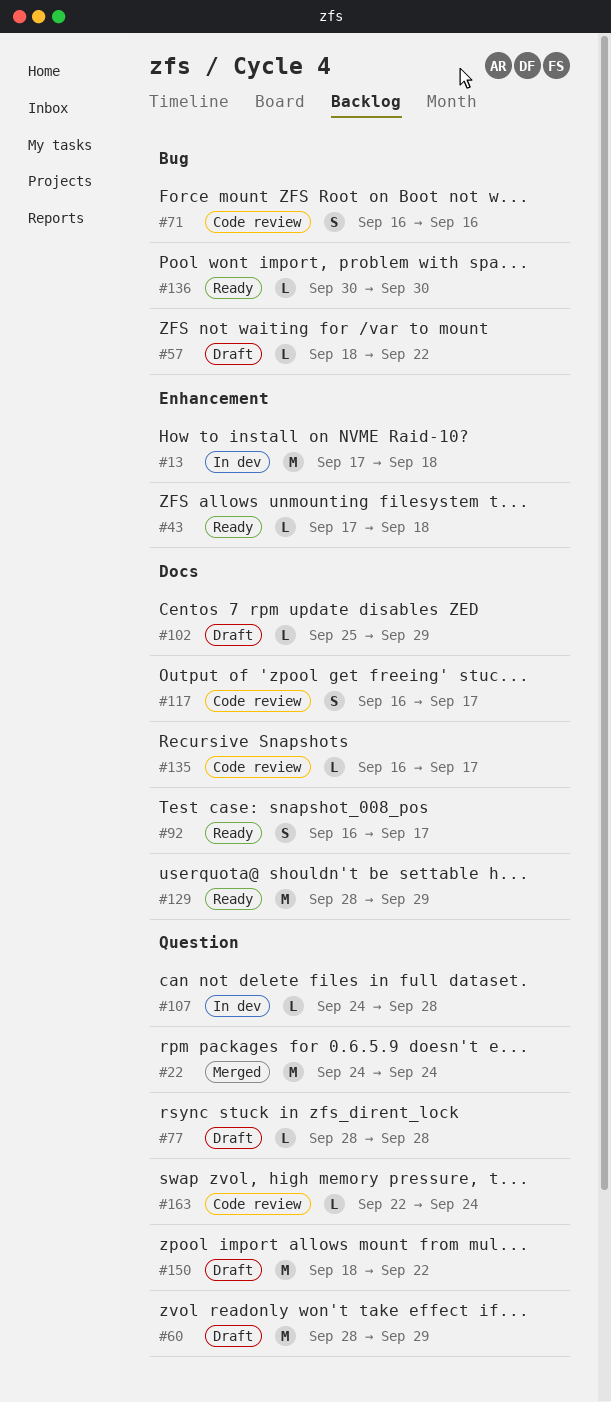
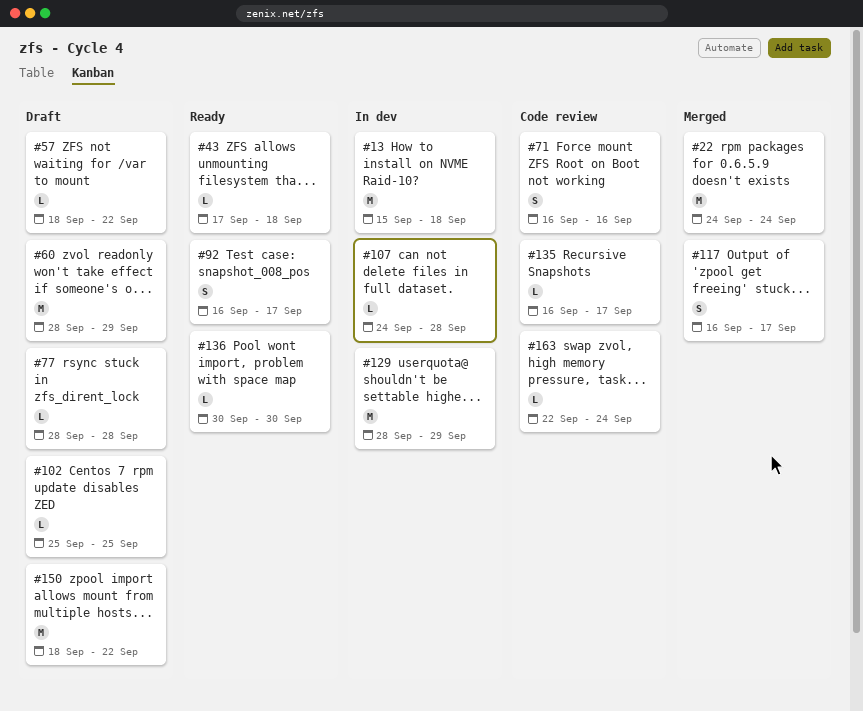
#13, start: Sep 17 -> Sep 15
#102, due: Sep 29 -> Sep 25
#117, status: Code review -> Merged
#129, status: Ready -> In dev

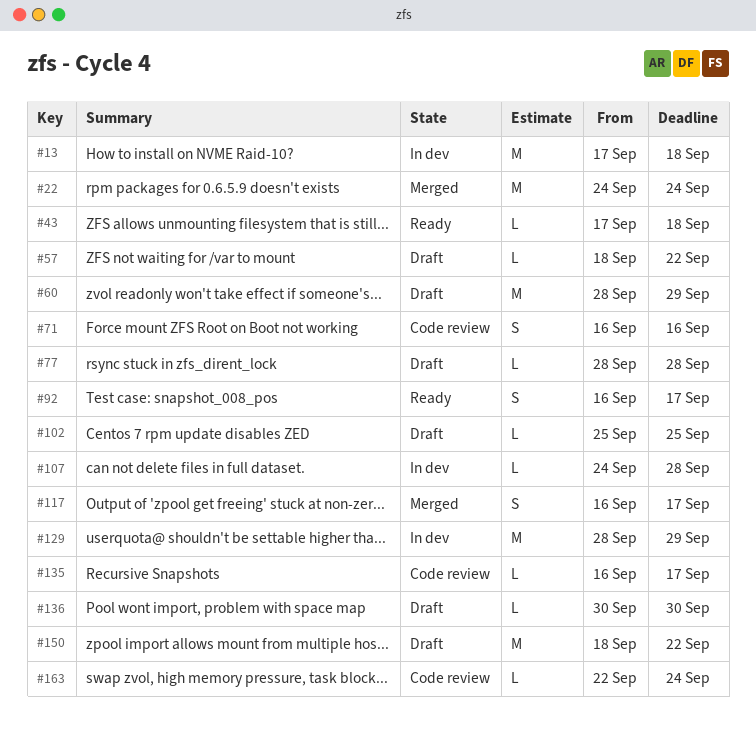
#13, start: Sep 15 -> Sep 17
#136, status: Ready -> Draft

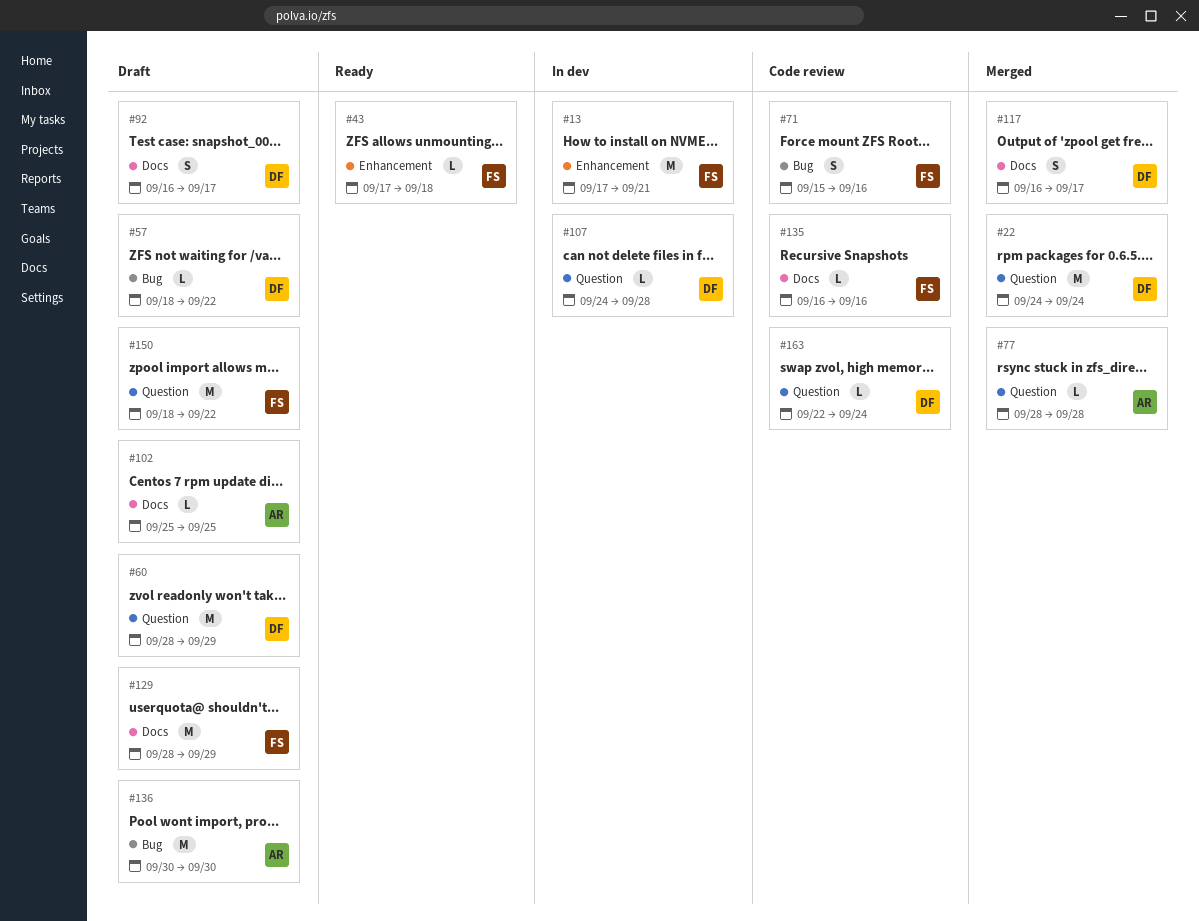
#13, due: Sep 18 -> Sep 21
#71, start: Sep 16 -> Sep 15
#77, status: Draft -> Merged
#92, status: Ready -> Draft
#129, status: In dev -> Draft
#135, due: Sep 17 -> Sep 16
#136, estimate: L -> M

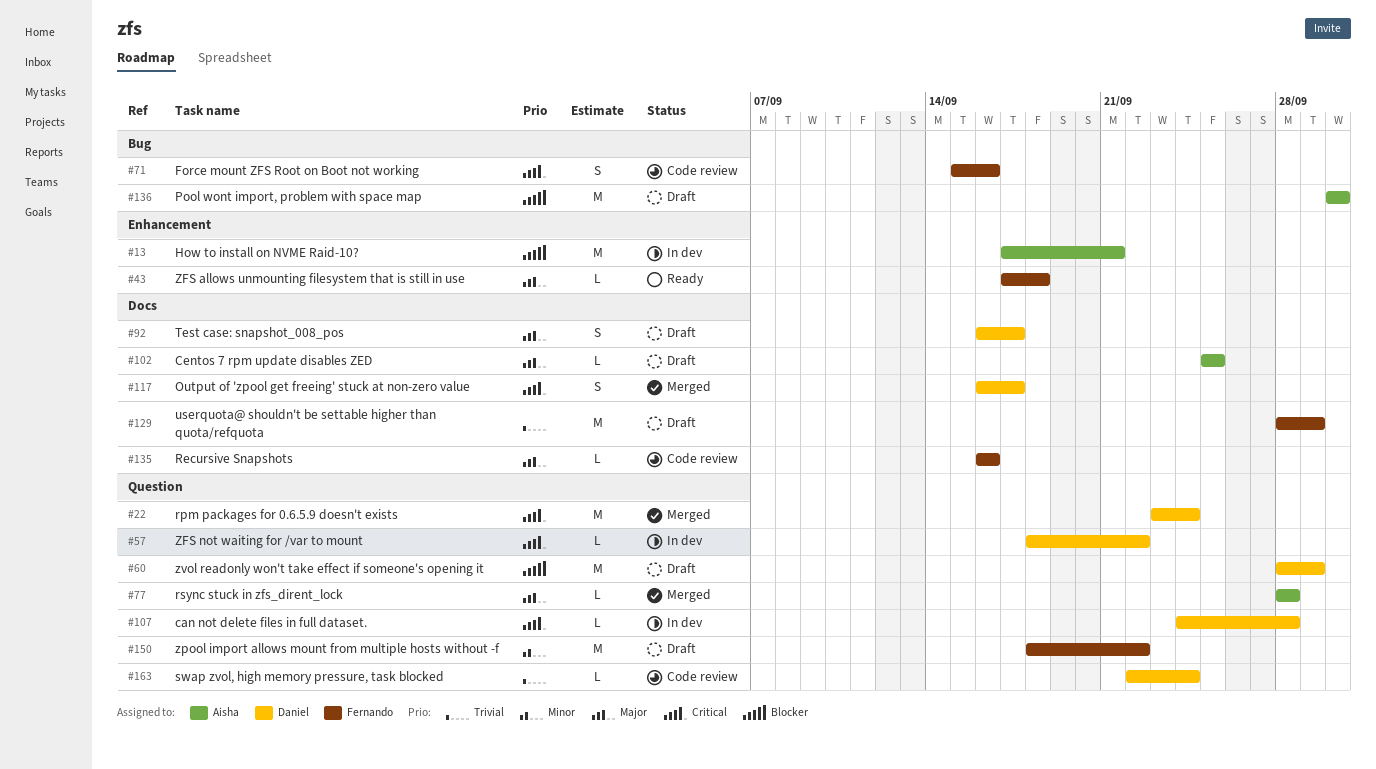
#13, owner: Fernando -> Aisha
#22, start: Sep 24 -> Sep 23
#57, status: Draft -> In dev
#57, label: Bug -> Question

